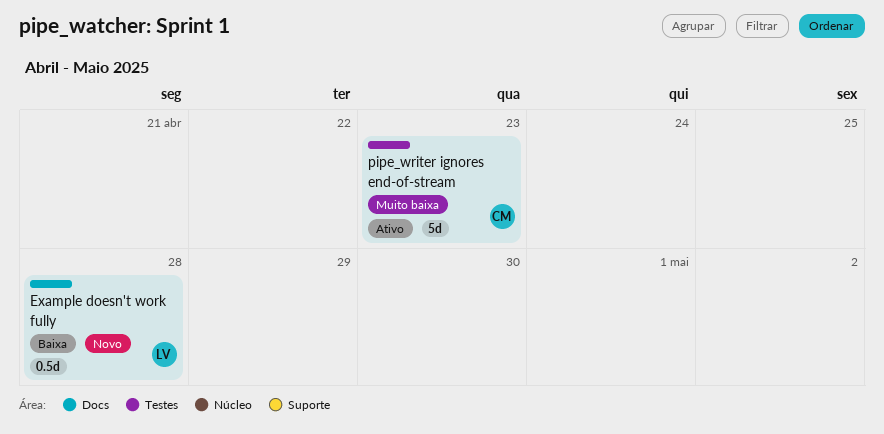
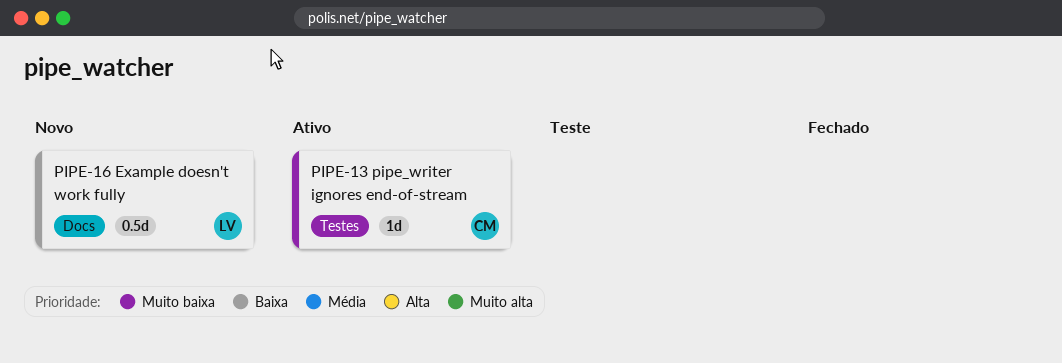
pipe_writer ignores end-of-stream, estimate: 5d -> 1d

